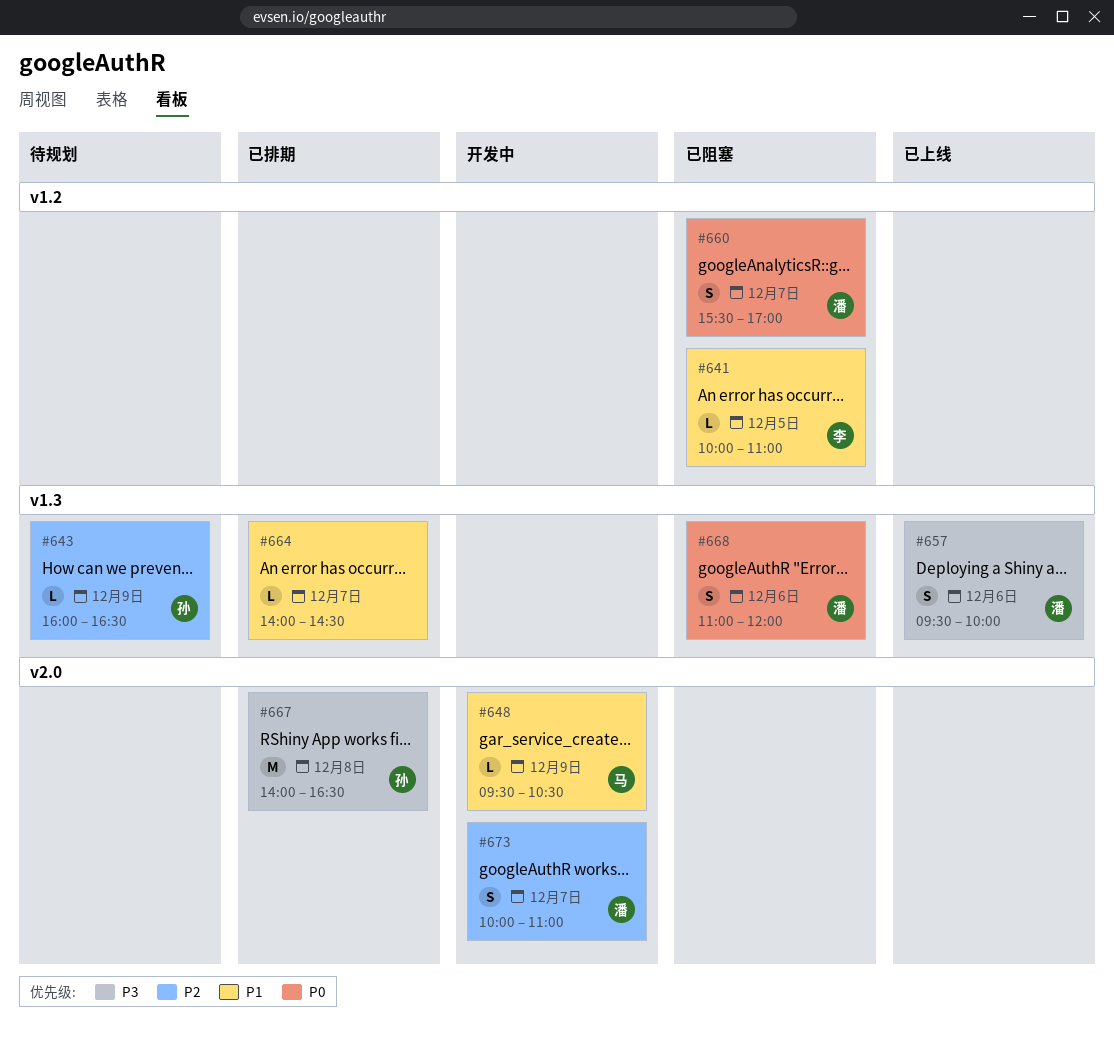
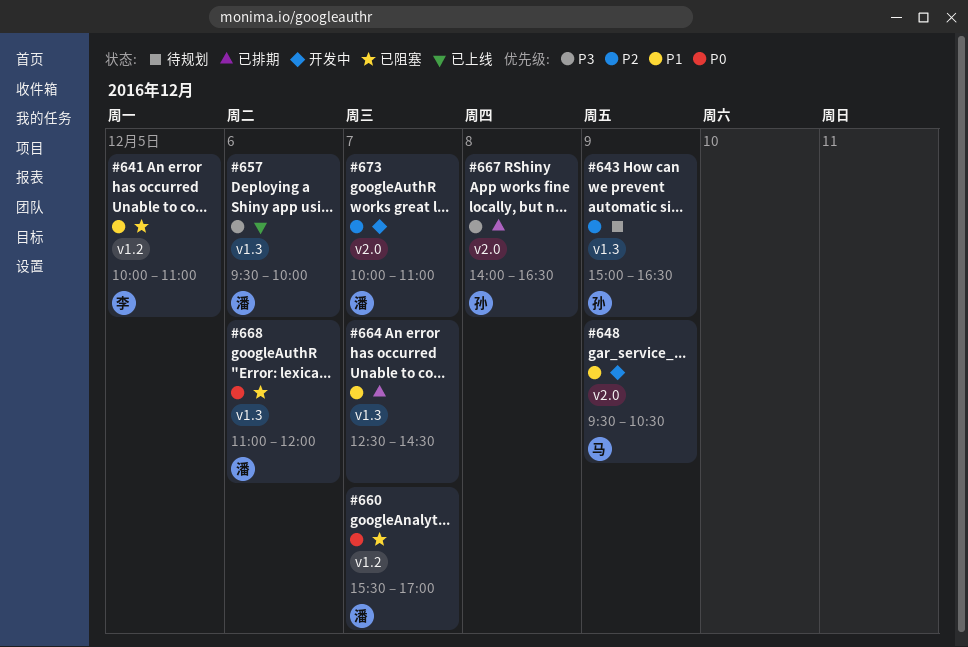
#643, begins: 16:00 -> 15:00
#664, begins: 14:00 -> 12:30

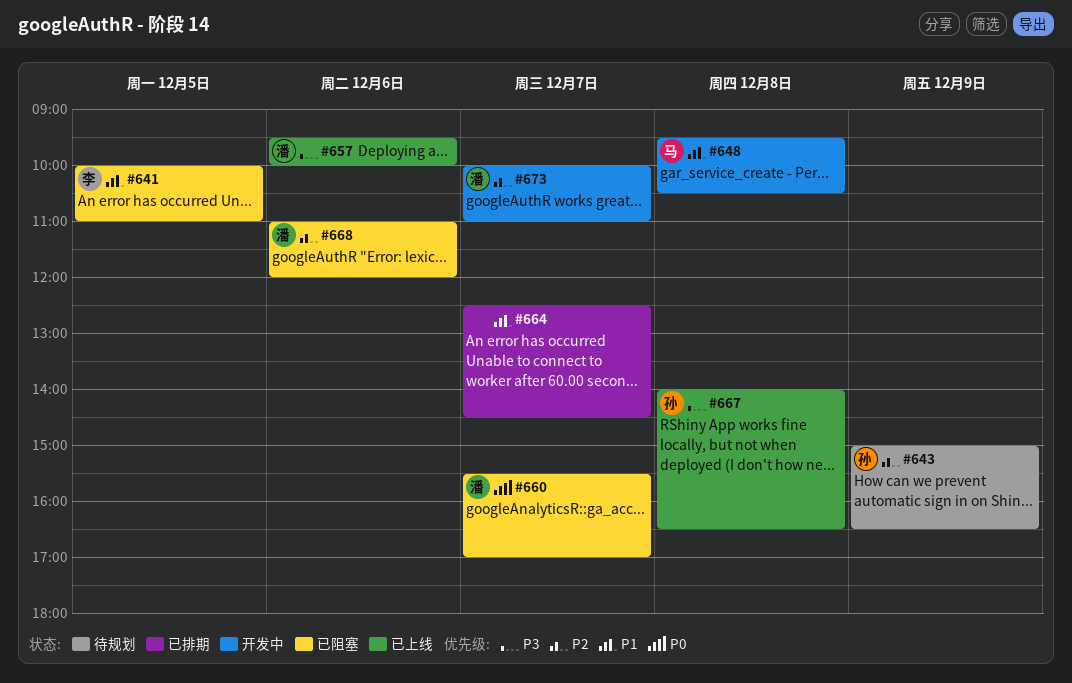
#648, day: Dec 9 -> Dec 8
#667, status: 已排期 -> 已上线
#668, priority: P0 -> P2

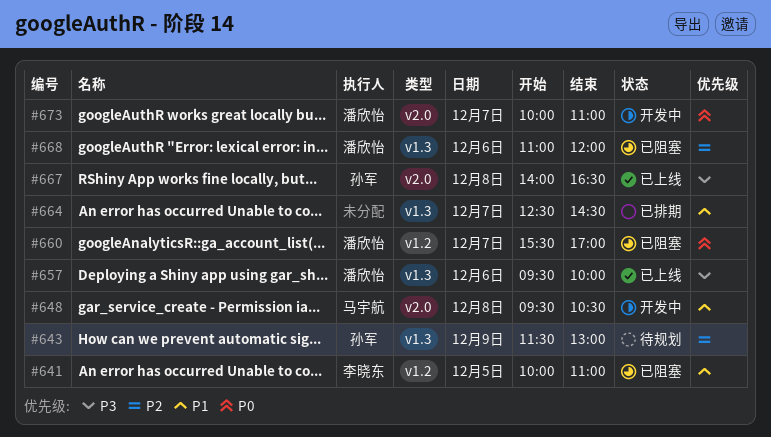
#643, begins: 15:00 -> 11:30
#643, ends: 16:30 -> 13:00
#673, priority: P2 -> P0

